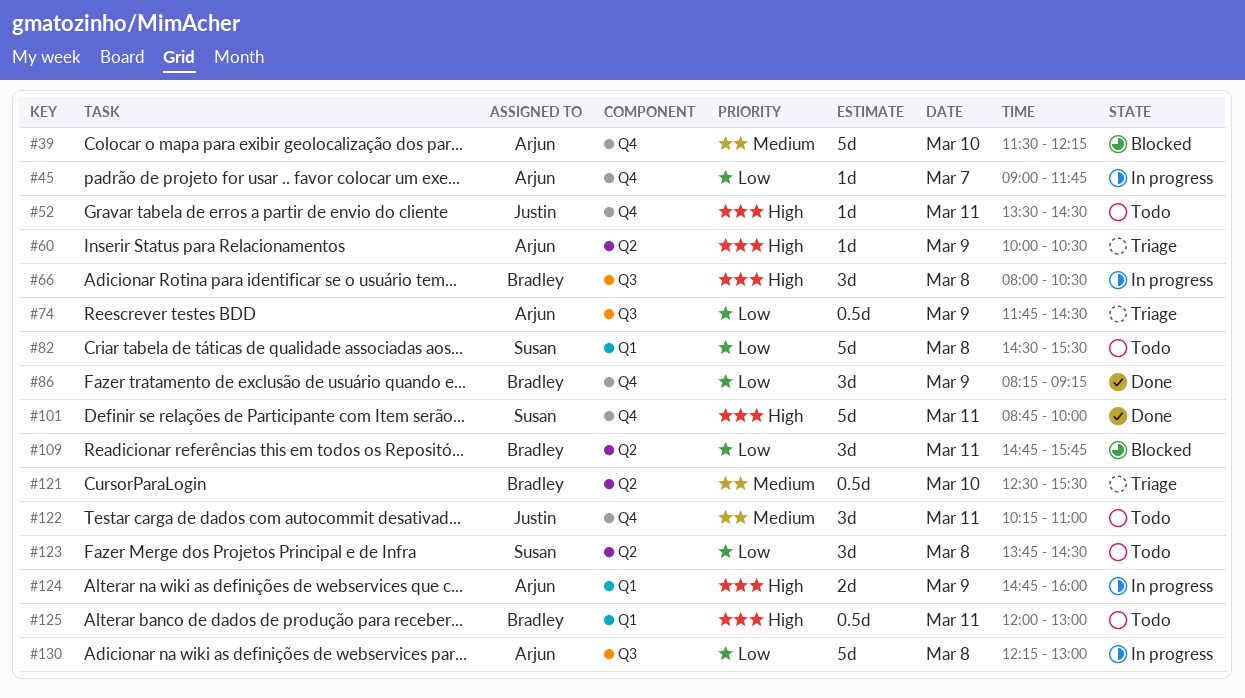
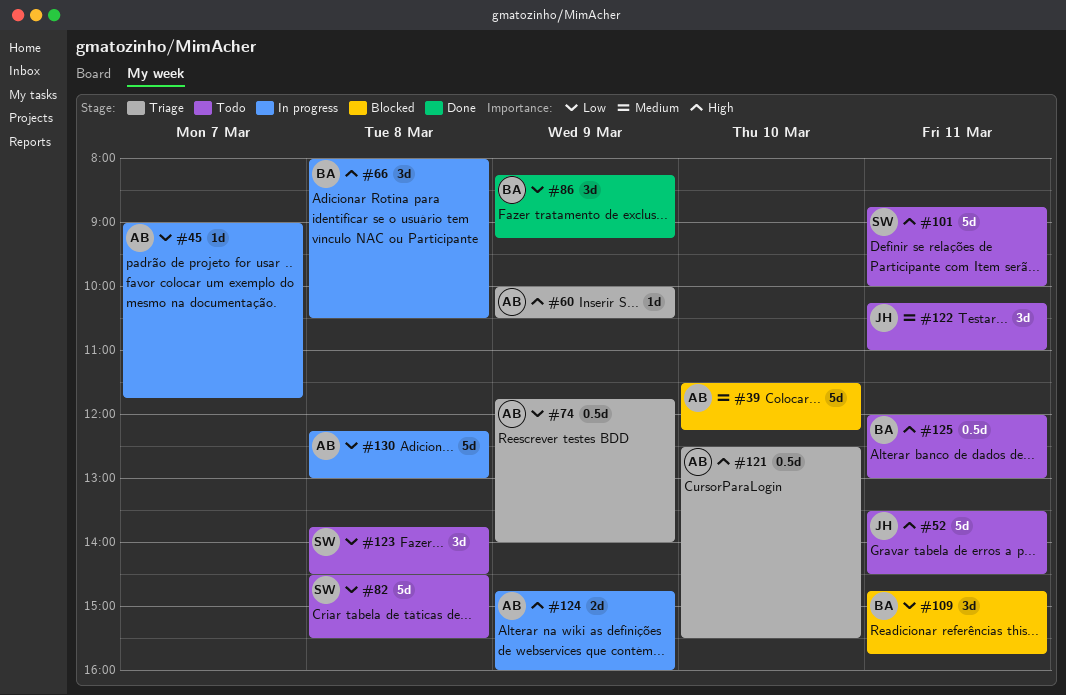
#52, estimate: 1d -> 5d
#74, ends: 14:30 -> 14:00
#101, status: Done -> Todo
#121, owner: Bradley -> Arjun
#121, priority: Medium -> High

